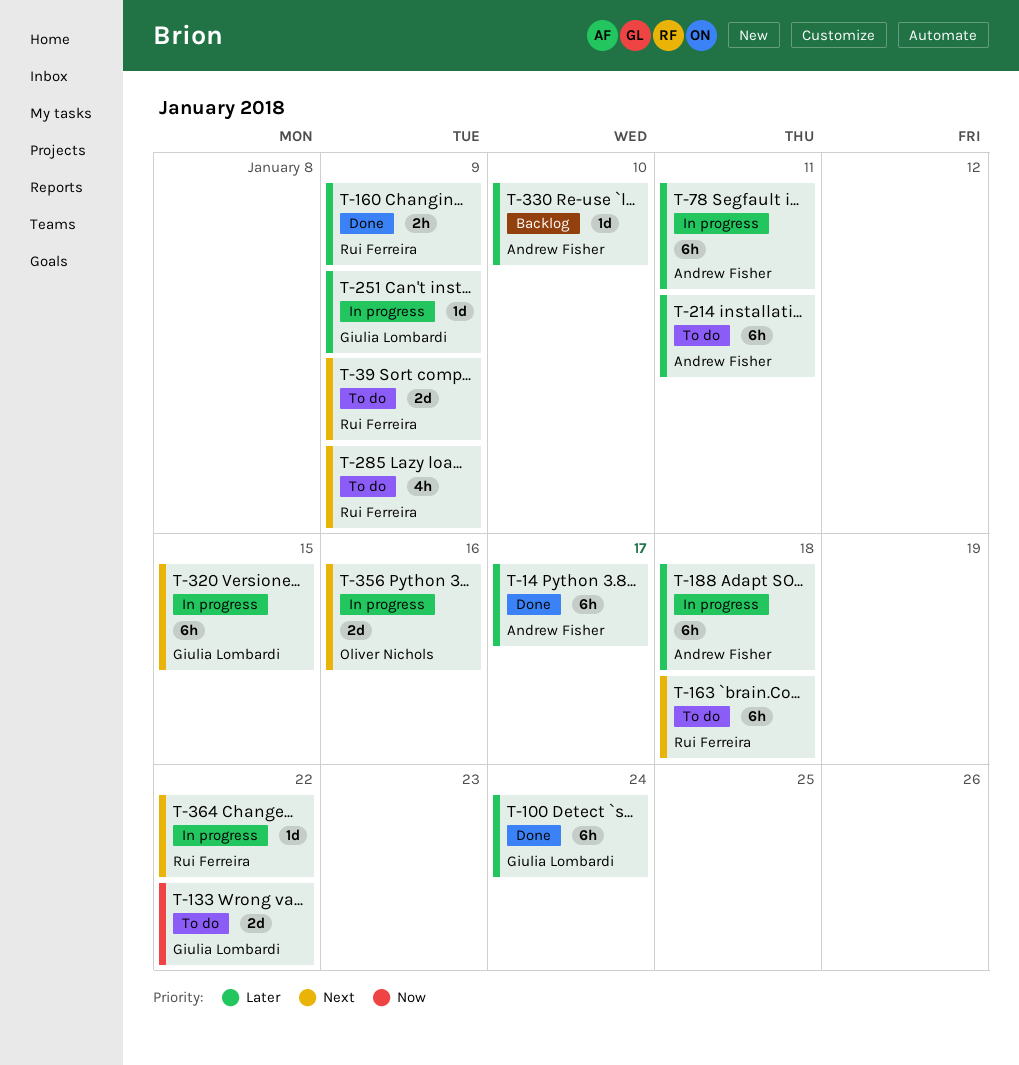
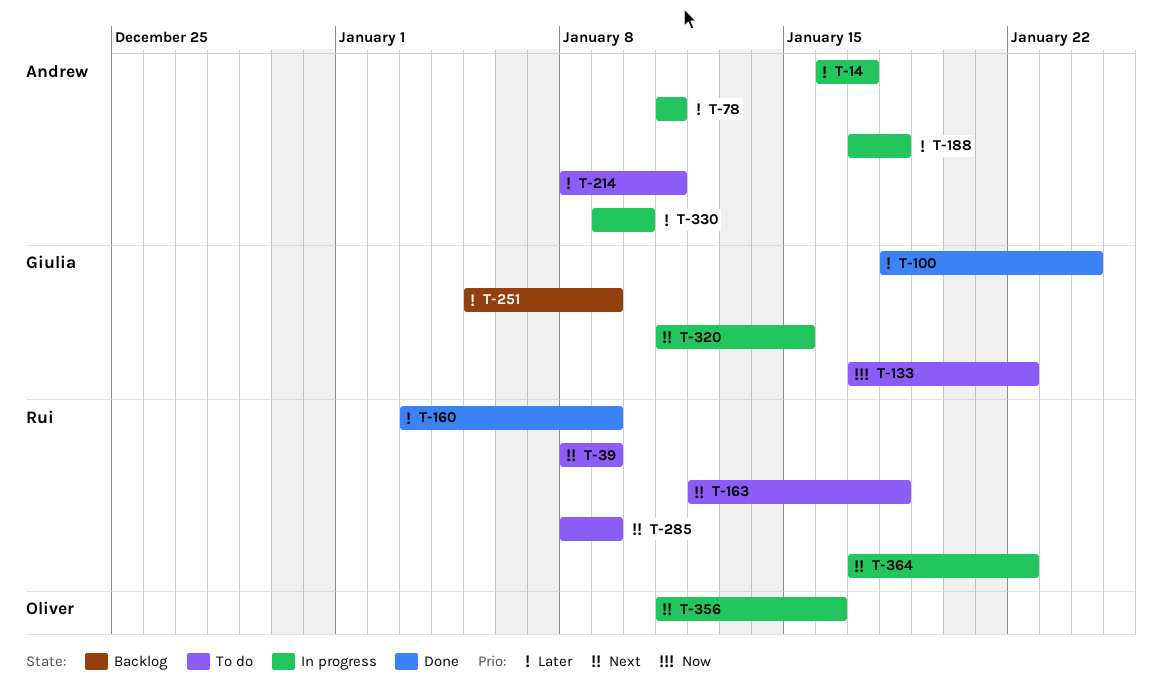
T-14, status: Done -> In progress
T-251, status: In progress -> Backlog
T-330, status: Backlog -> In progress

